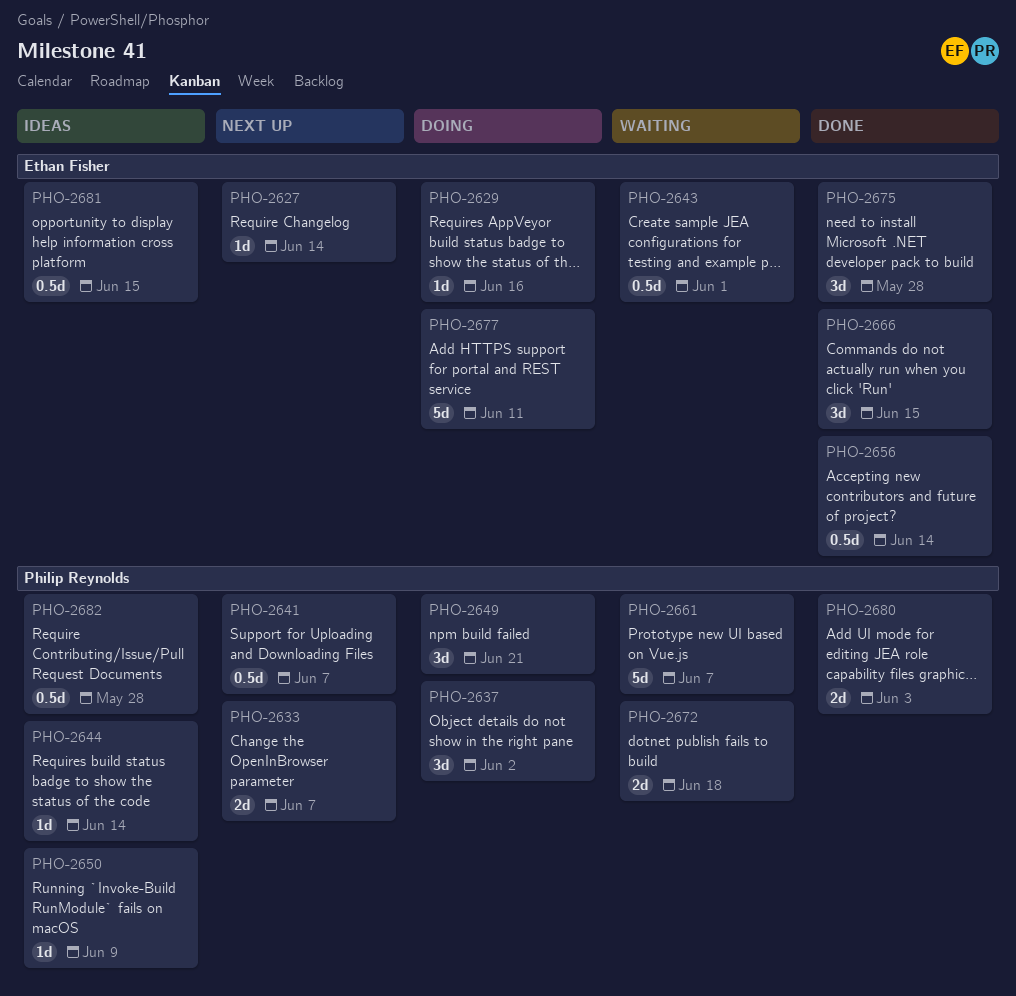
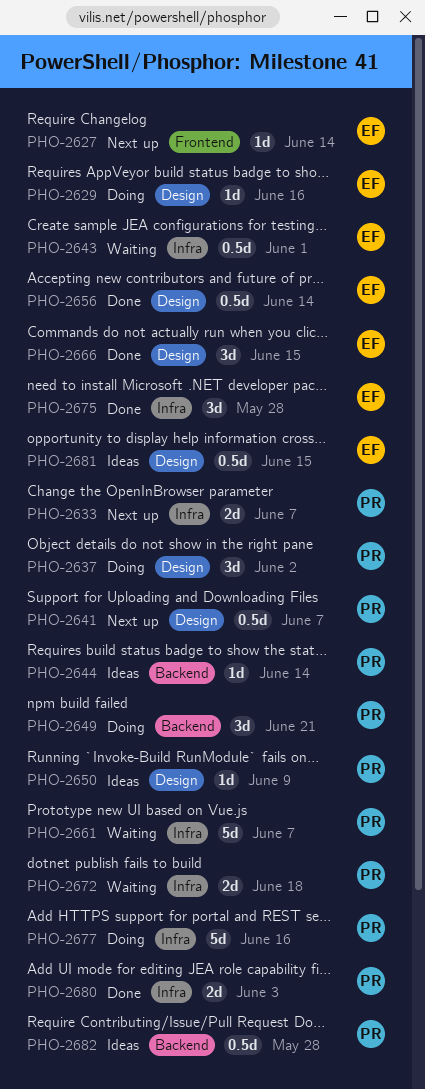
PHO-2677, owner: Ethan Fisher -> Philip Reynolds
PHO-2677, due: Jun 11 -> Jun 16

